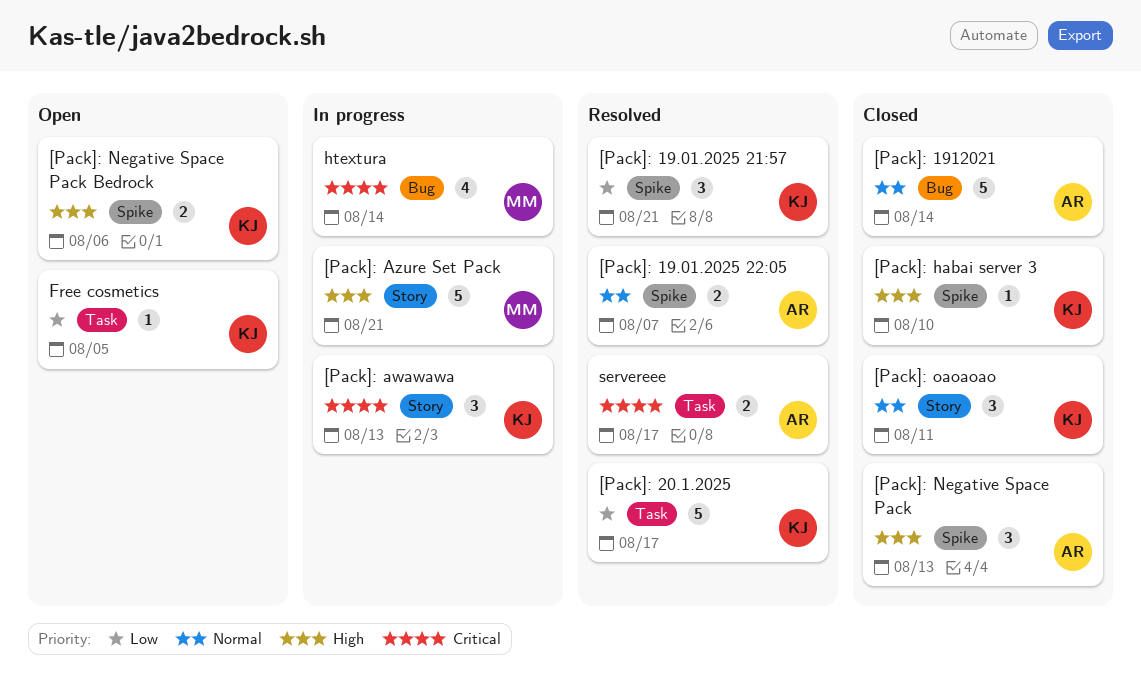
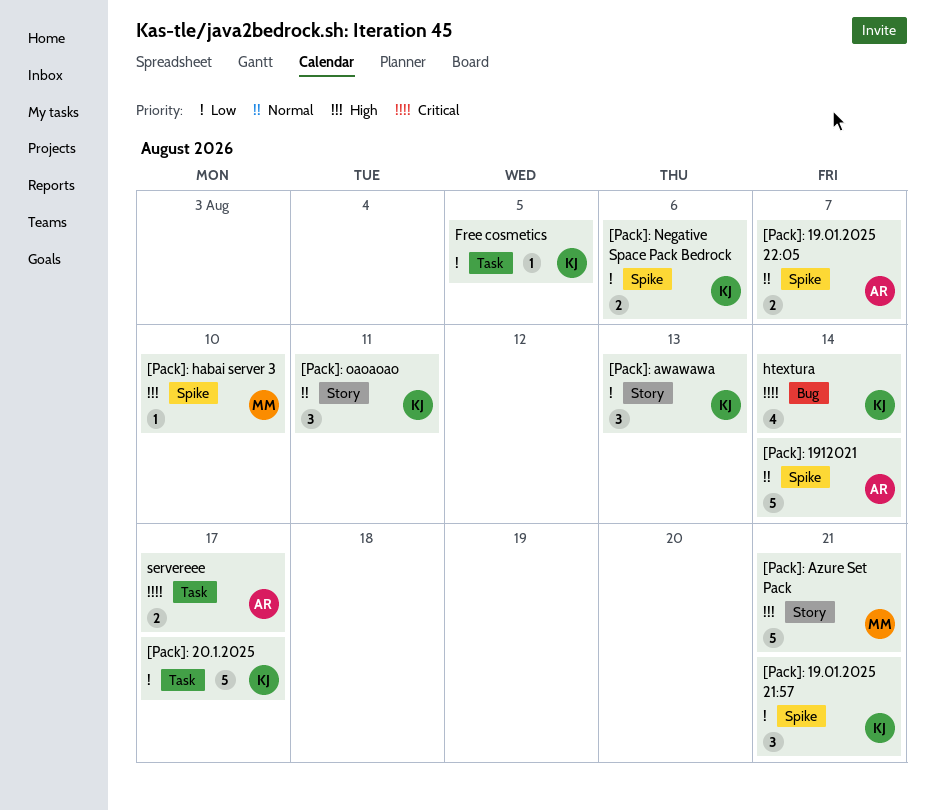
[Pack]: 1912021, label: Bug -> Spike
[Pack]: awawawa, priority: Critical -> Low
[Pack]: habai server 3, owner: KJ -> MM
[Pack]: Negative Space Pack: present -> none
[Pack]: Negative Space Pack Bedrock, priority: High -> Low
htextura, owner: MM -> KJ

